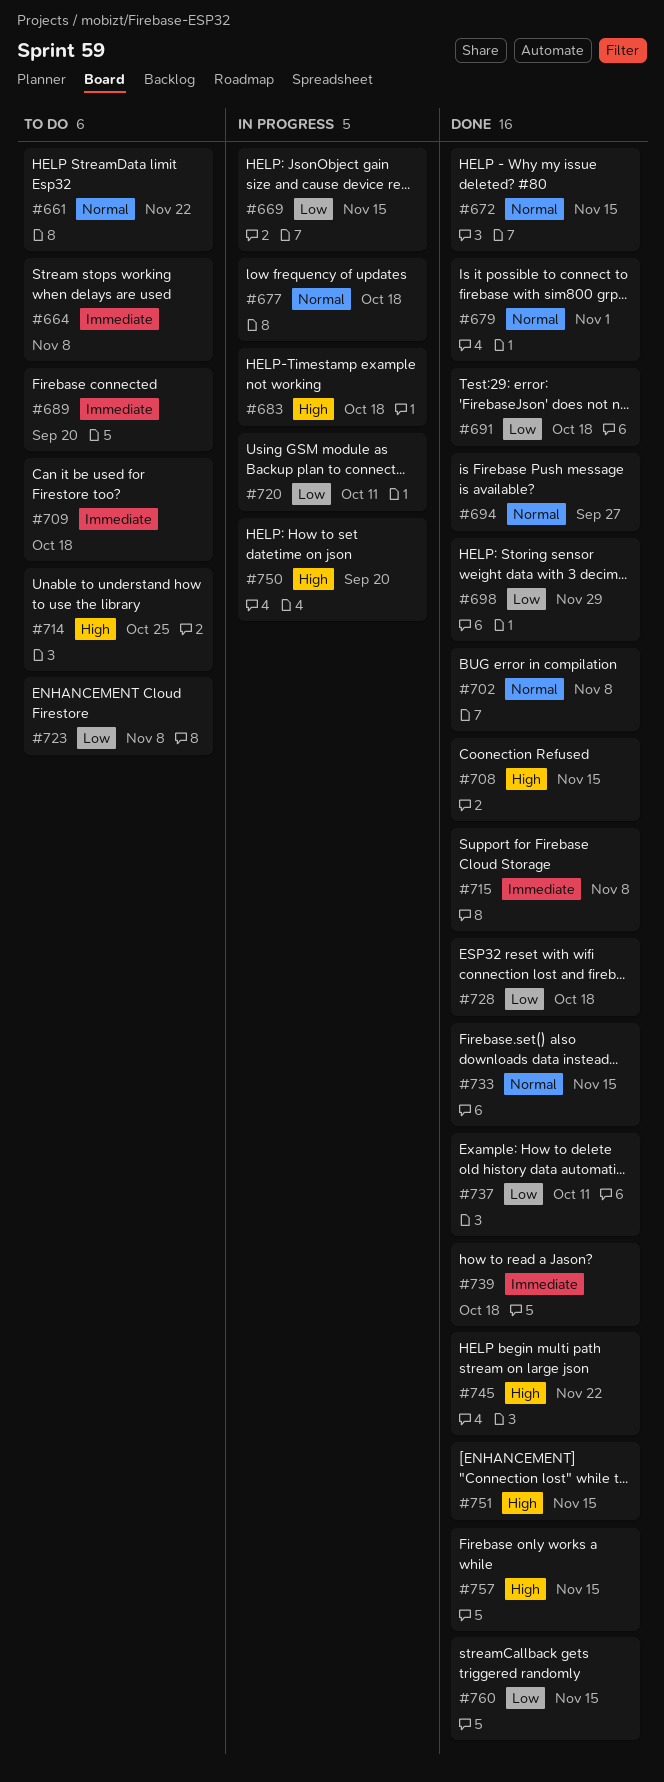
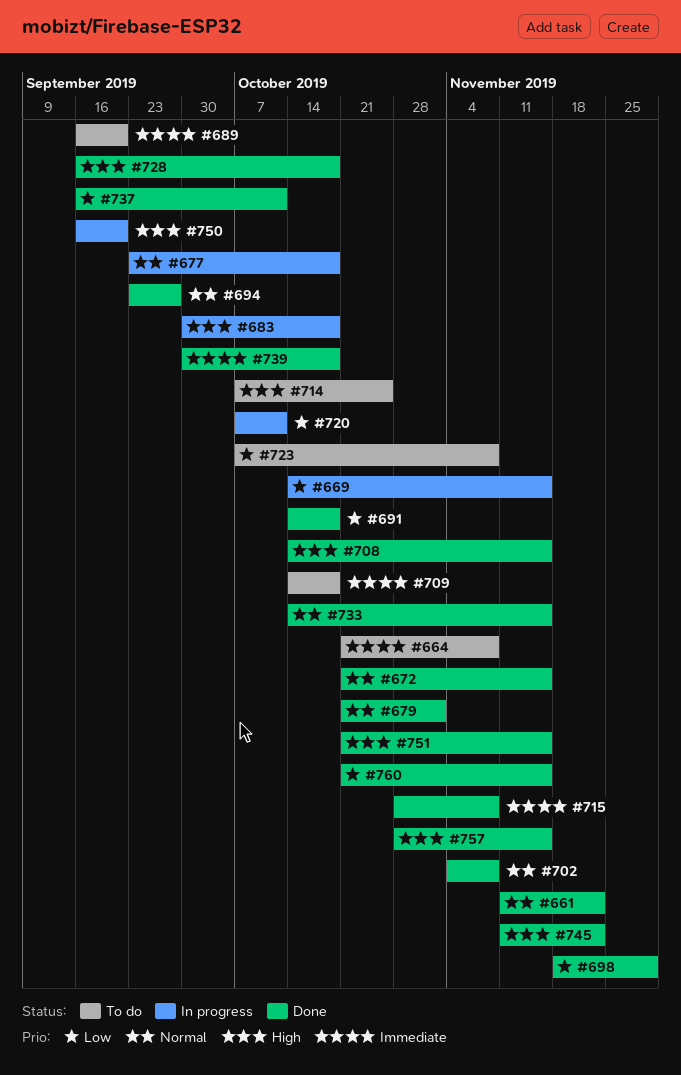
#661, status: To do -> Done
#728, priority: Low -> High

